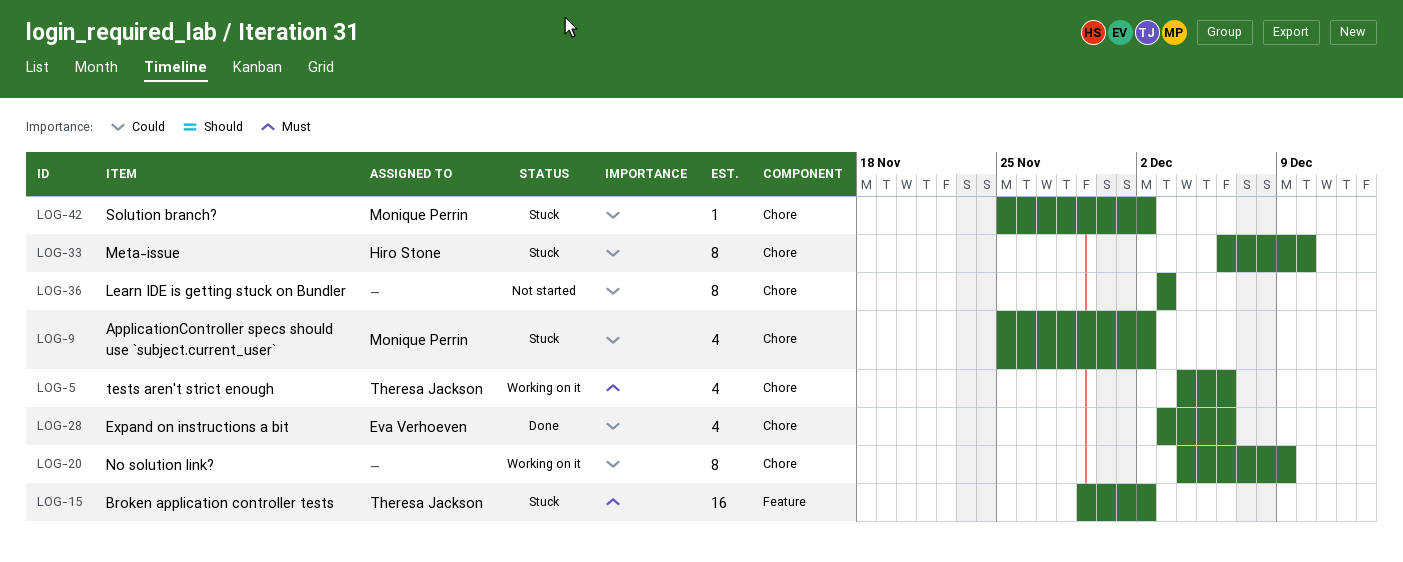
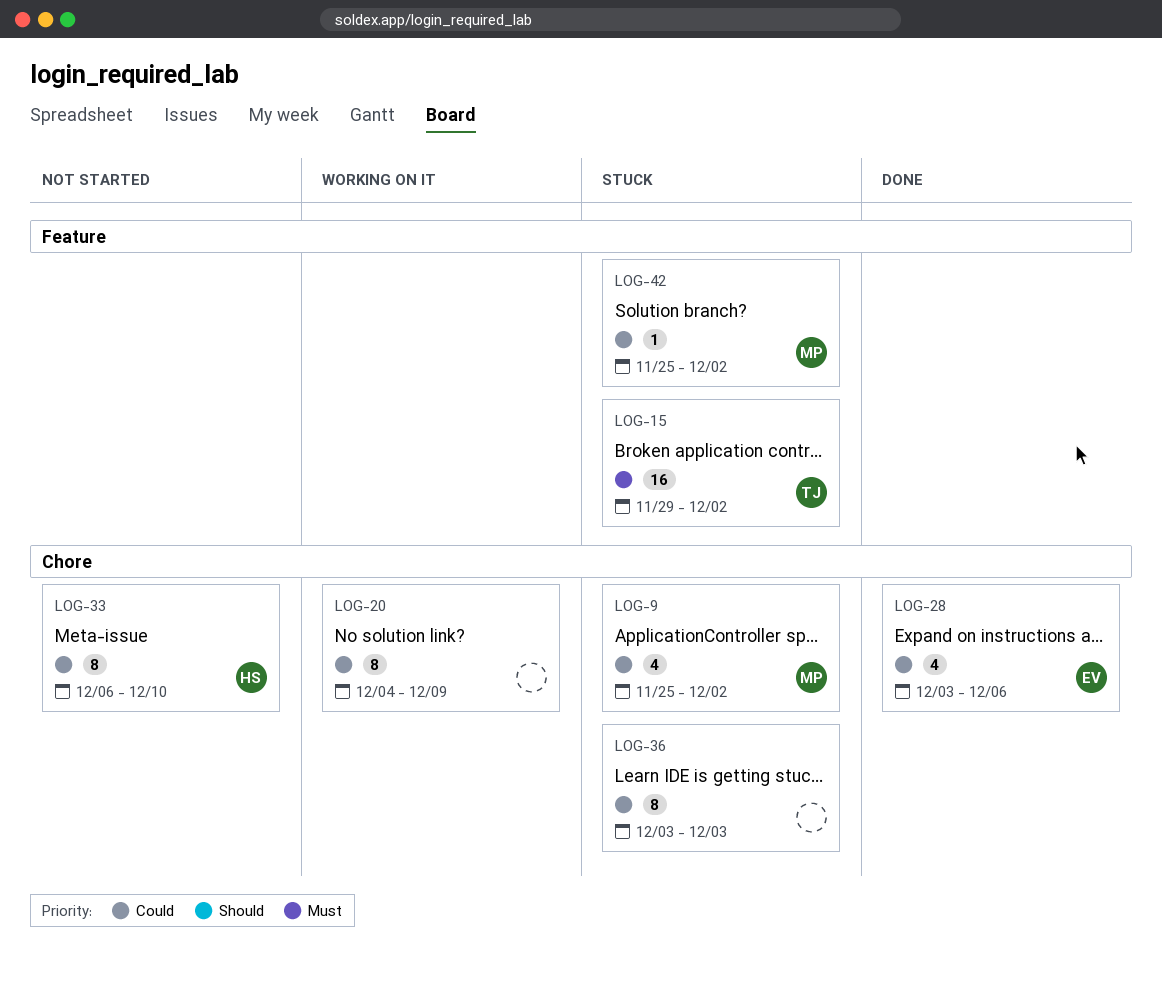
LOG-5: present -> none
LOG-33, status: Stuck -> Not started
LOG-36, status: Not started -> Stuck
LOG-42, label: Chore -> Feature

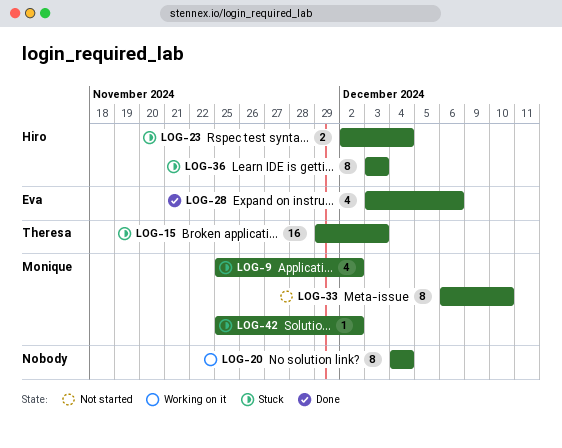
LOG-15, due: Dec 2 -> Dec 3
LOG-20, due: Dec 9 -> Dec 4
LOG-23: none -> present
LOG-33, owner: Hiro -> Monique
LOG-36, owner: none -> Hiro

